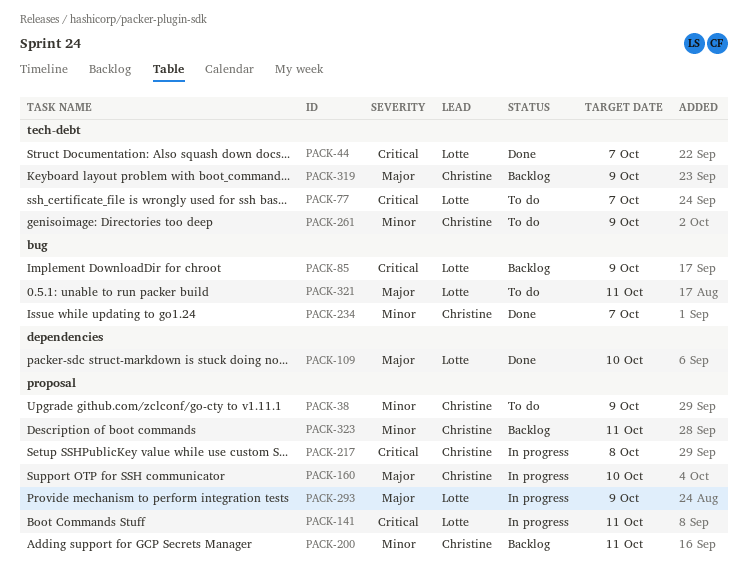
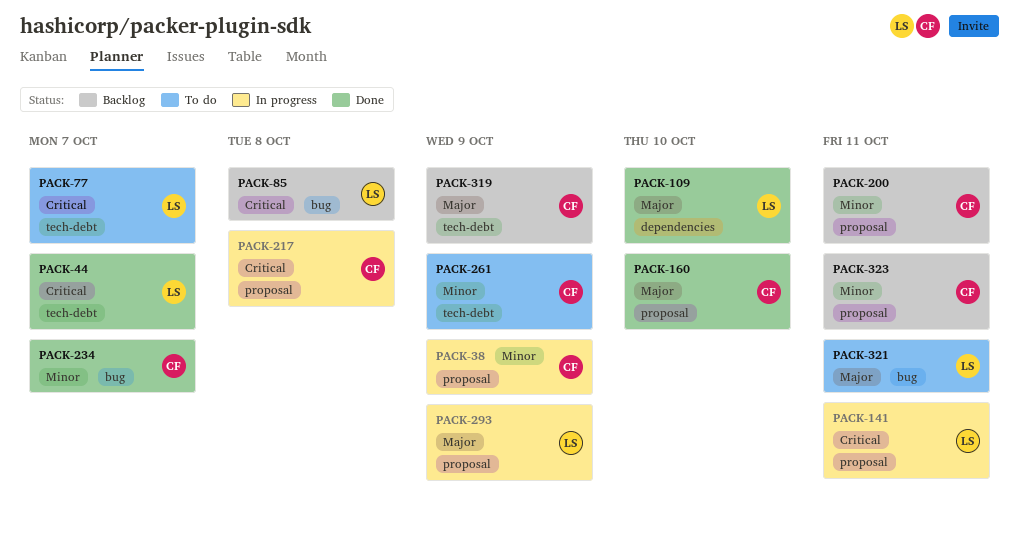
PACK-38, status: To do -> In progress
PACK-85, due: Oct 9 -> Oct 8
PACK-160, status: In progress -> Done

